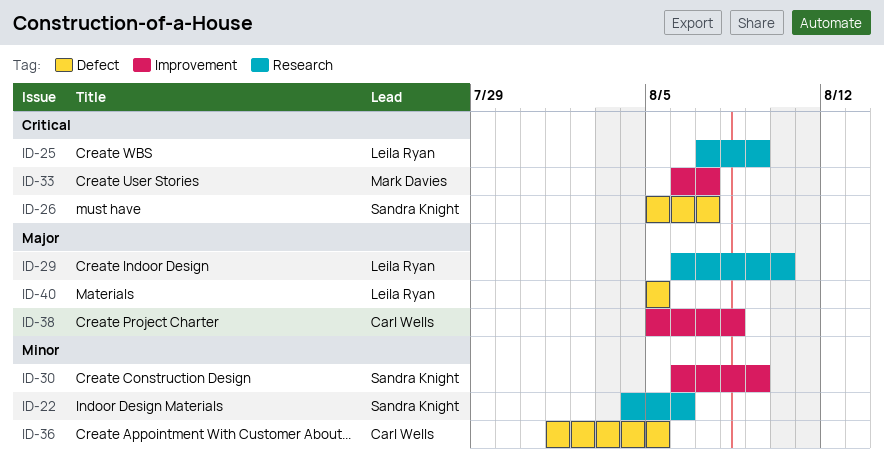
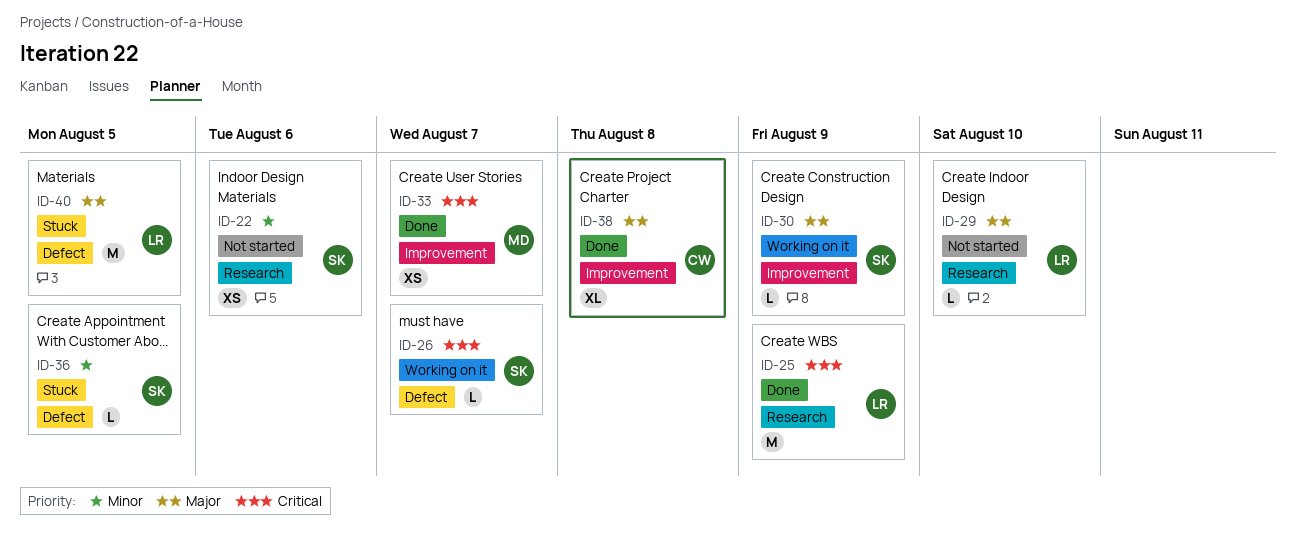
ID-30, priority: Minor -> Major
ID-36, owner: Carl Wells -> Sandra Knight

